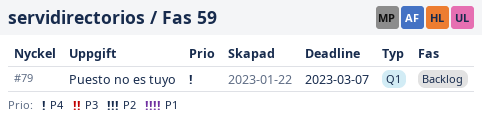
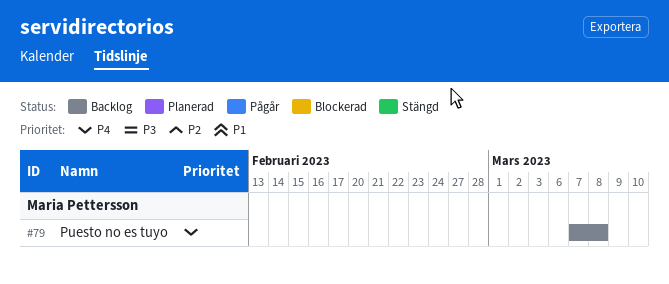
#79, due: Mar 7 -> Mar 8

